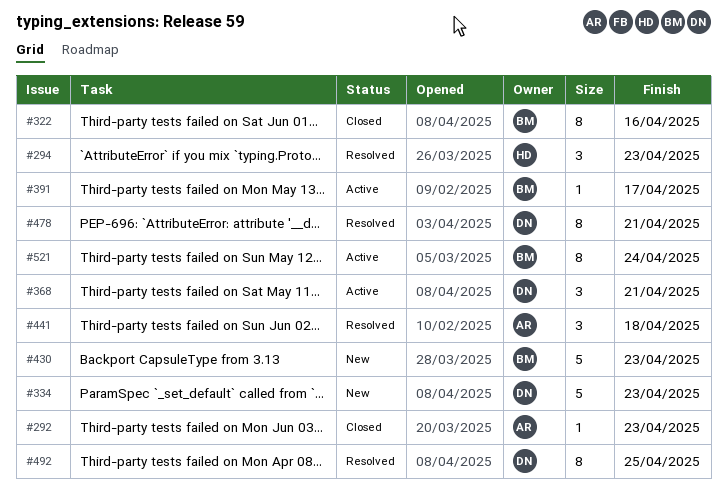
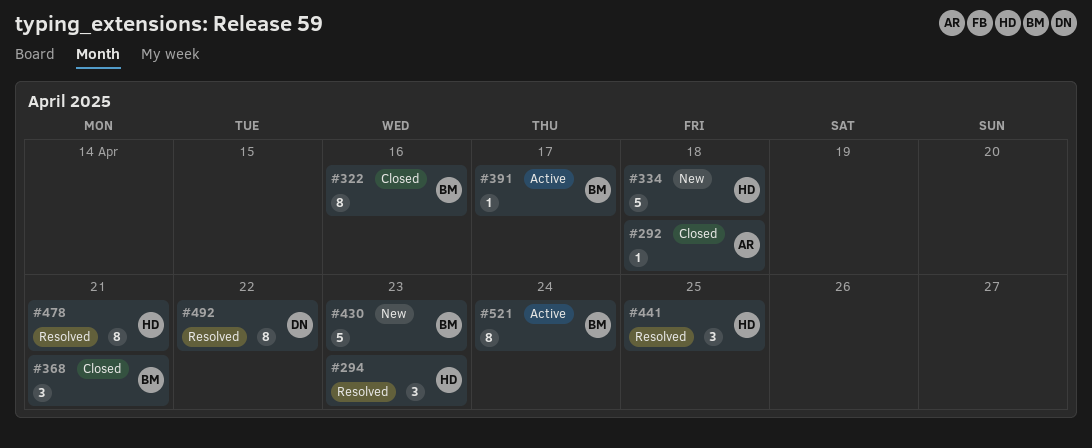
#292, due: Apr 23 -> Apr 18
#334, owner: DN -> HD
#334, due: Apr 23 -> Apr 18
#368, status: Active -> Closed
#368, owner: DN -> BM
#441, owner: AR -> HD
#441, due: Apr 18 -> Apr 25
#478, owner: DN -> HD
#492, due: Apr 25 -> Apr 22

